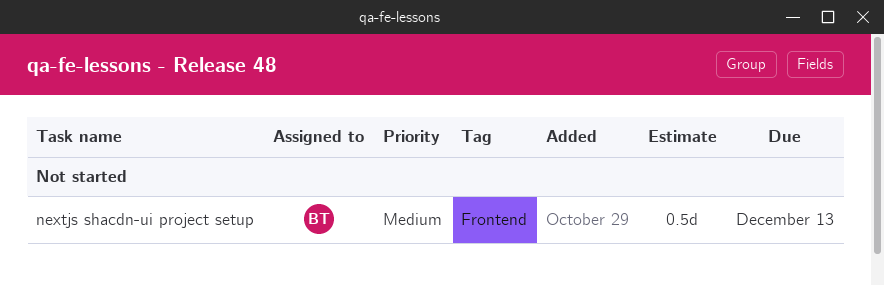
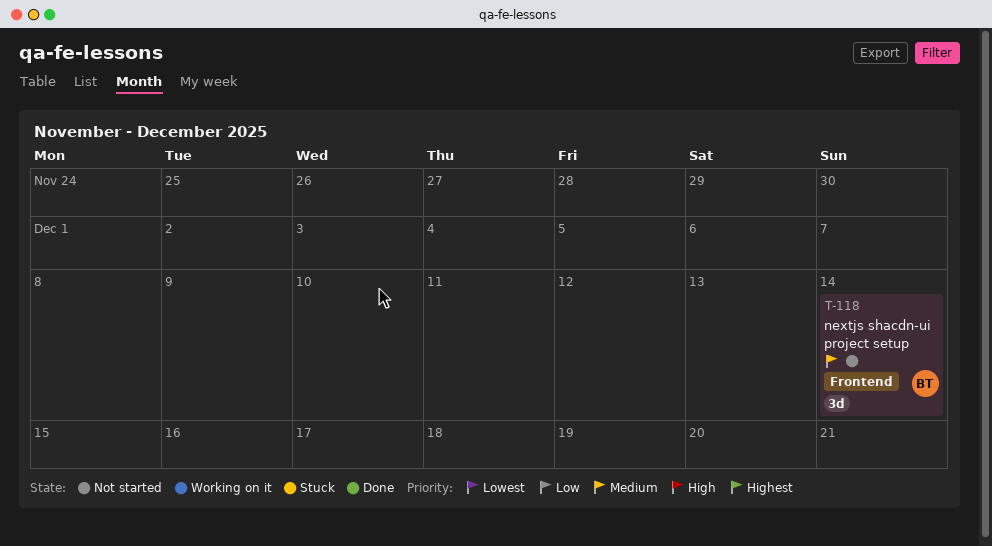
nextjs shacdn-ui project setup, estimate: 0.5d -> 3d
nextjs shacdn-ui project setup, due: Dec 13 -> Dec 14

